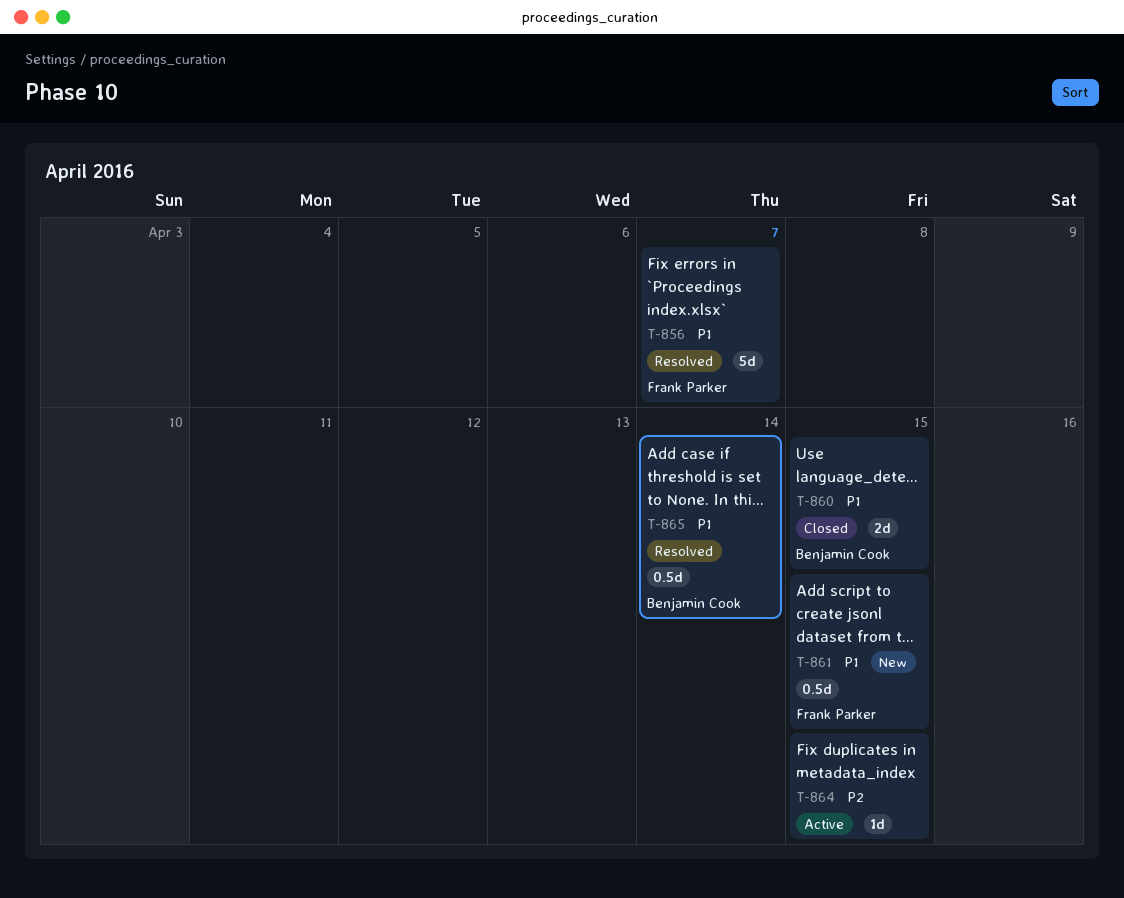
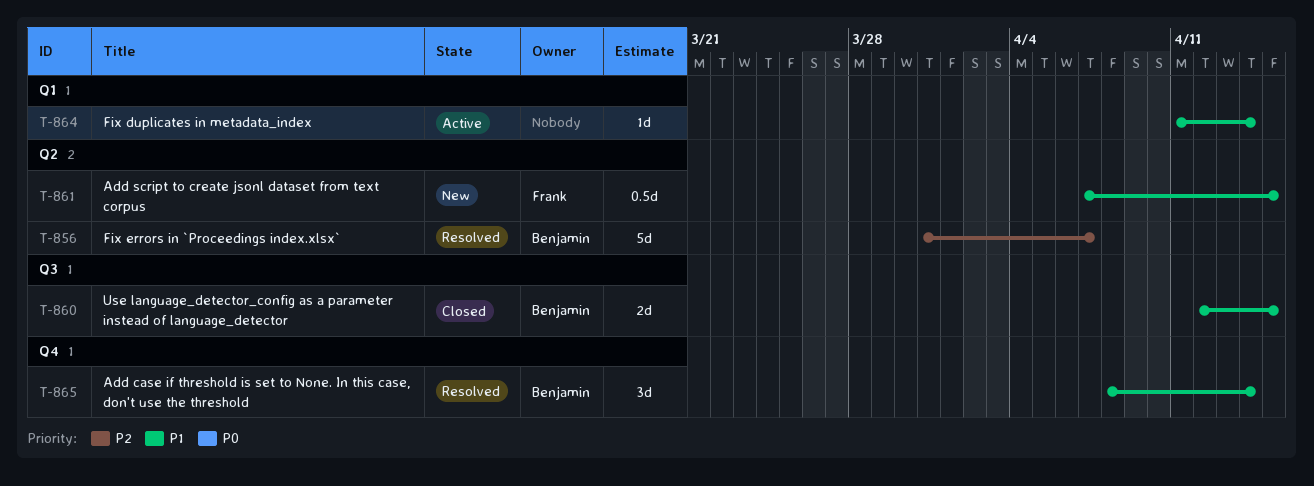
T-856, owner: Frank Parker -> Benjamin Cook
T-856, priority: P1 -> P2
T-864, priority: P2 -> P1
T-864, due: Apr 15 -> Apr 14
T-865, estimate: 0.5d -> 3d

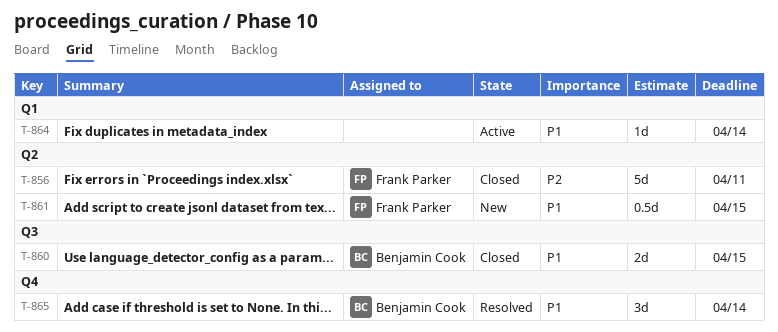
T-856, status: Resolved -> Closed
T-856, owner: Benjamin Cook -> Frank Parker
T-856, due: Apr 7 -> Apr 11

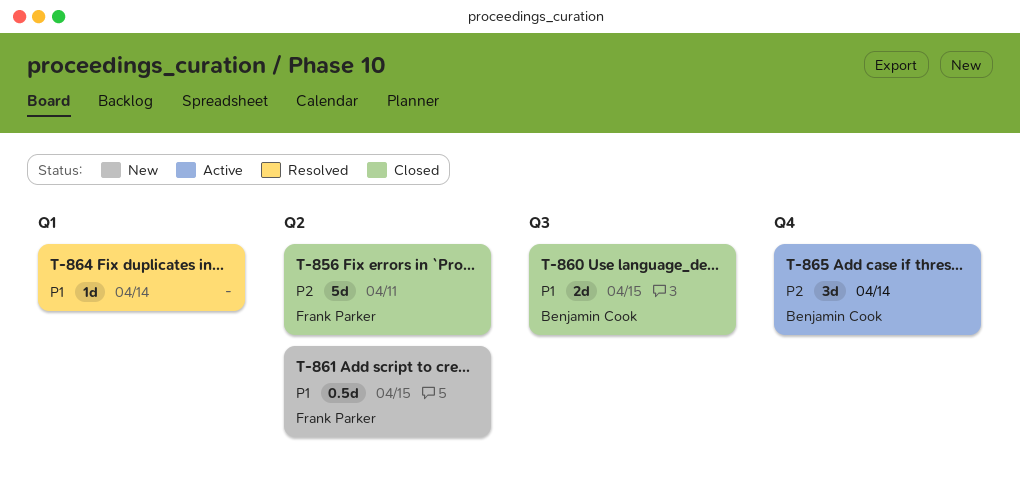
T-864, status: Active -> Resolved
T-865, status: Resolved -> Active
T-865, priority: P1 -> P2

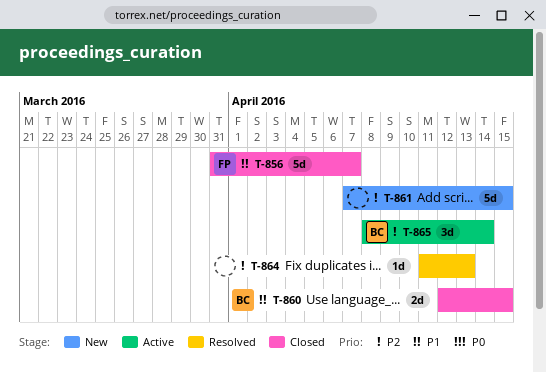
T-856, priority: P2 -> P1
T-856, due: Apr 11 -> Apr 7
T-861, owner: Frank Parker -> none
T-861, priority: P1 -> P2
T-861, estimate: 0.5d -> 5d
T-864, priority: P1 -> P2
T-864, due: Apr 14 -> Apr 13

